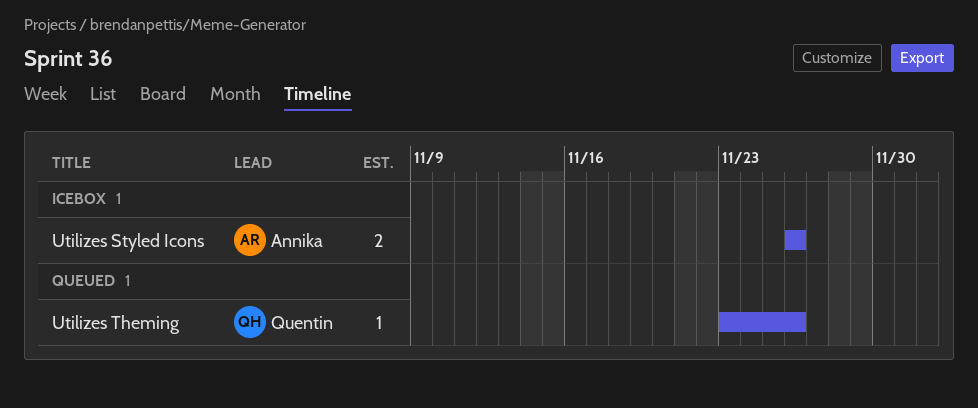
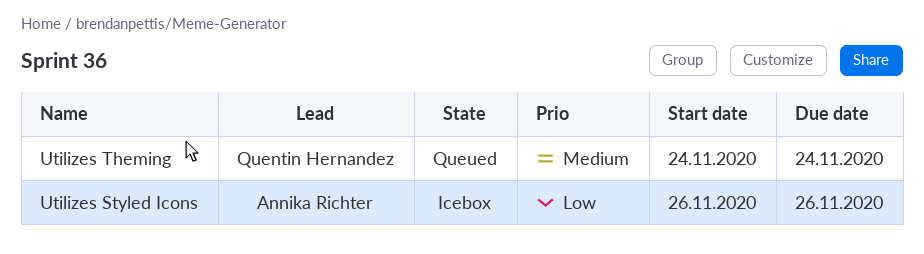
Utilizes Theming, start: Nov 23 -> Nov 24
Utilizes Theming, due: Nov 26 -> Nov 24

